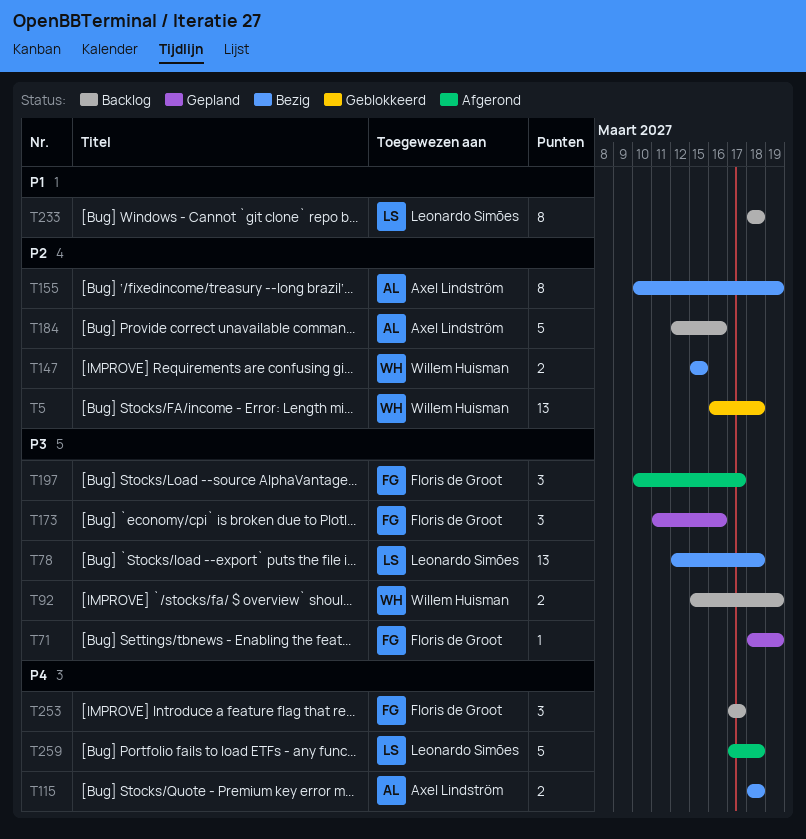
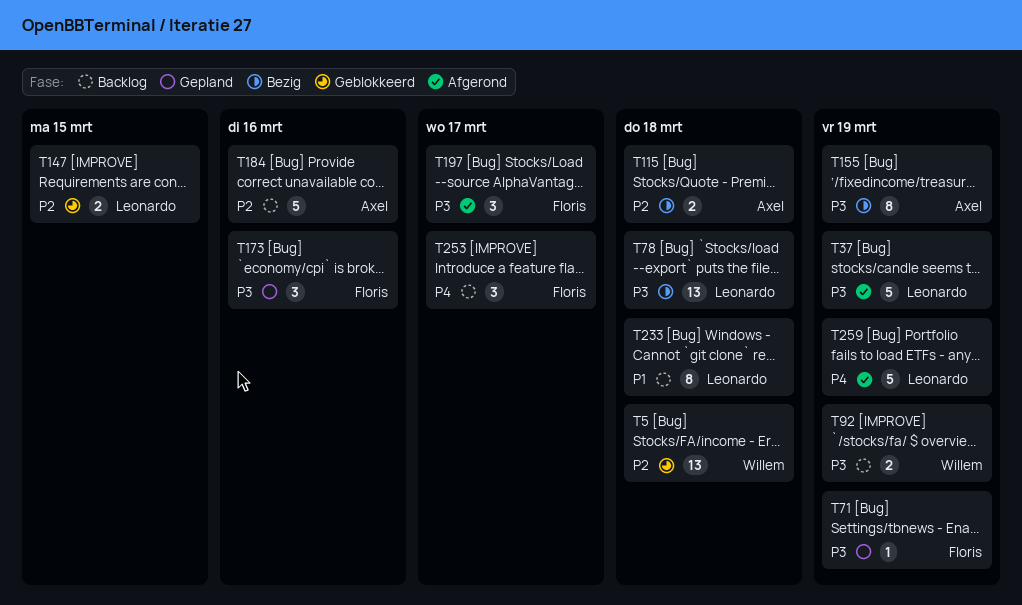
T37: none -> present
T115, priority: P4 -> P2
T147, status: Bezig -> Geblokkeerd
T147, owner: Willem Huisman -> Leonardo Simões
T155, priority: P2 -> P3
T259, due: Mar 18 -> Mar 19

